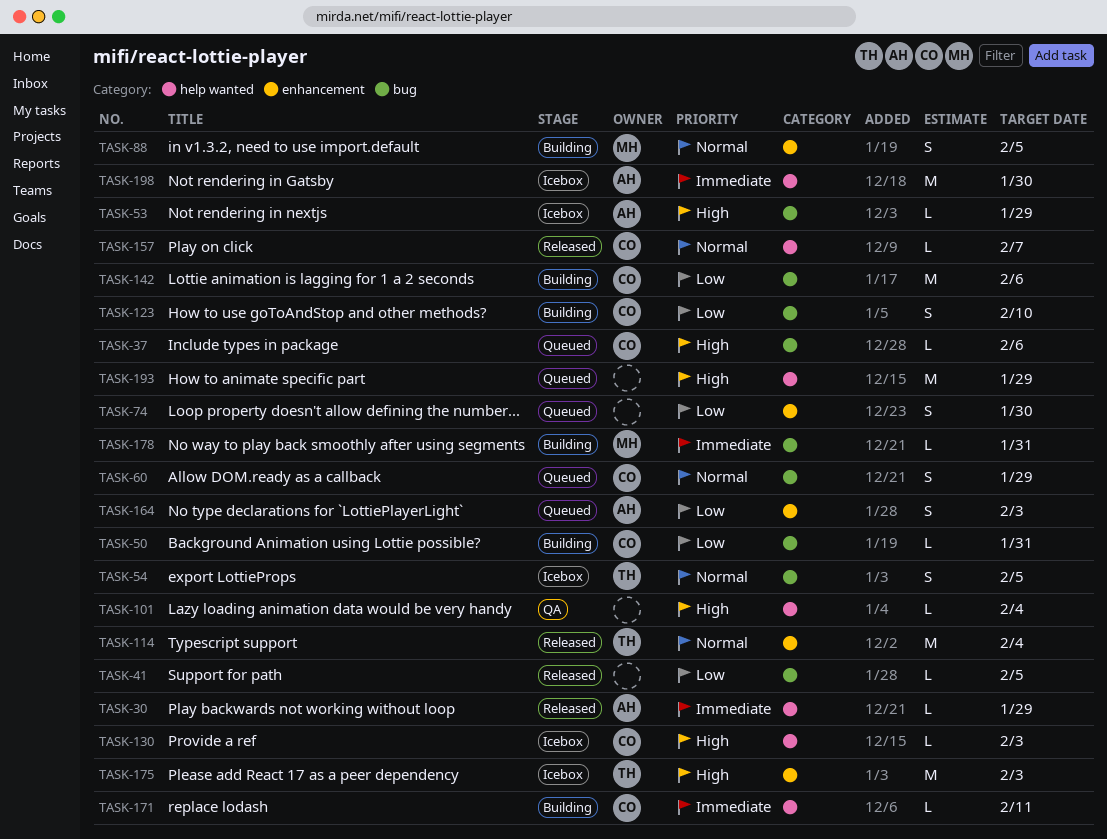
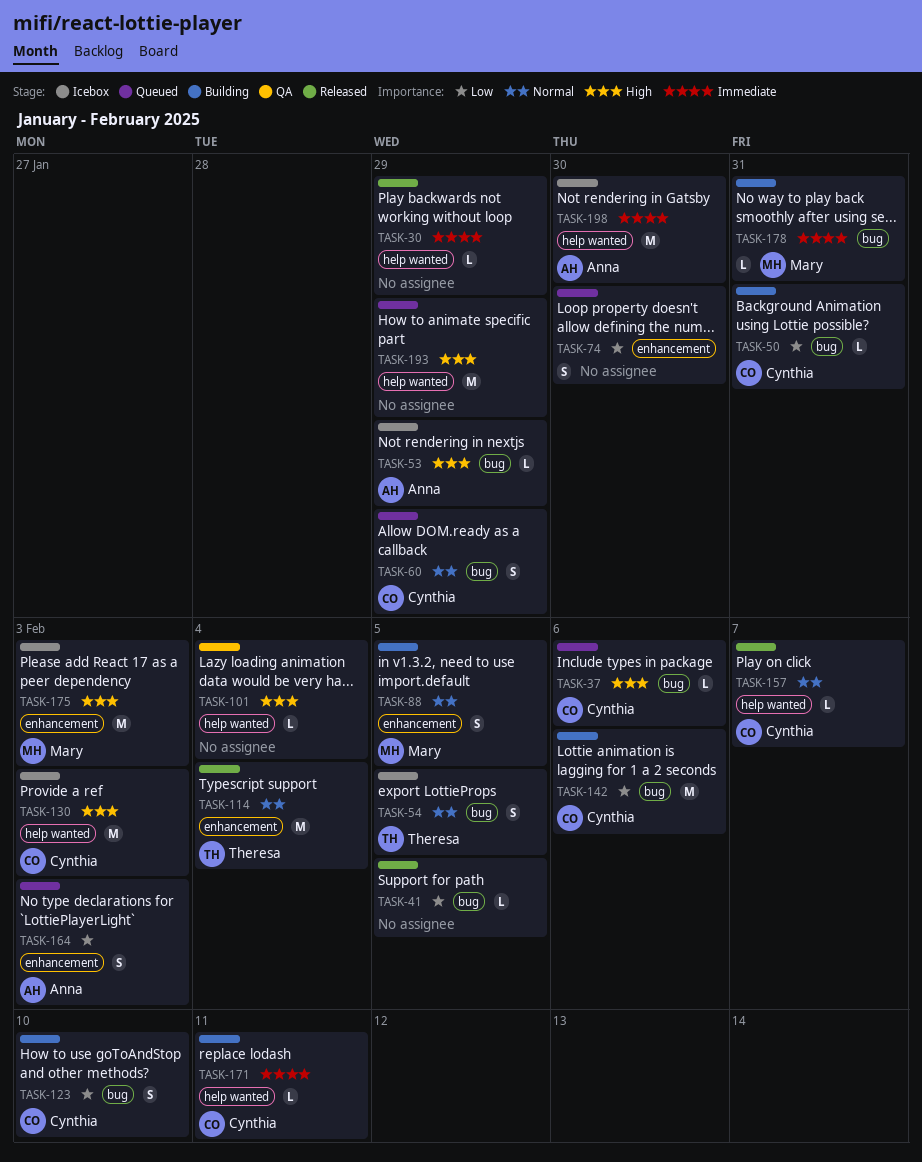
TASK-30, owner: Anna -> none
TASK-130, estimate: L -> M
TASK-175, owner: Theresa -> Mary

